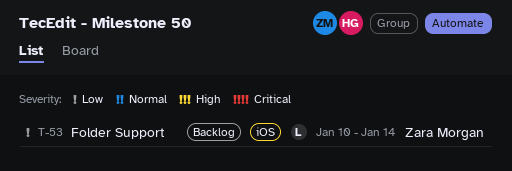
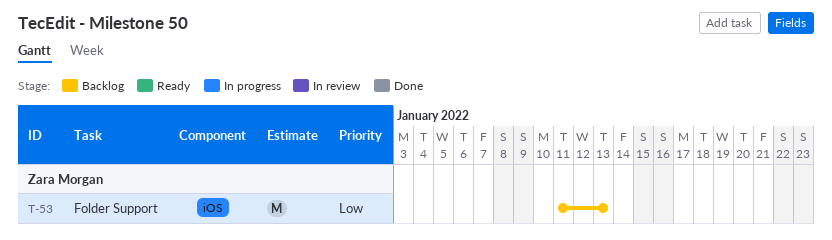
T-53, estimate: L -> M
T-53, start: Jan 10 -> Jan 11
T-53, due: Jan 14 -> Jan 13

